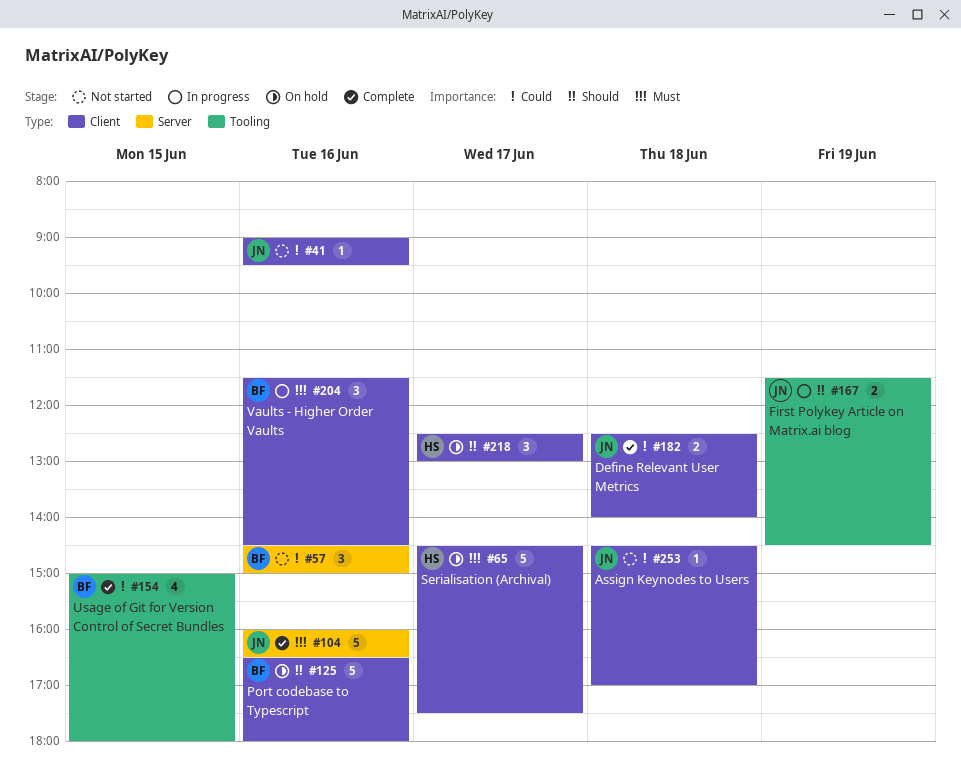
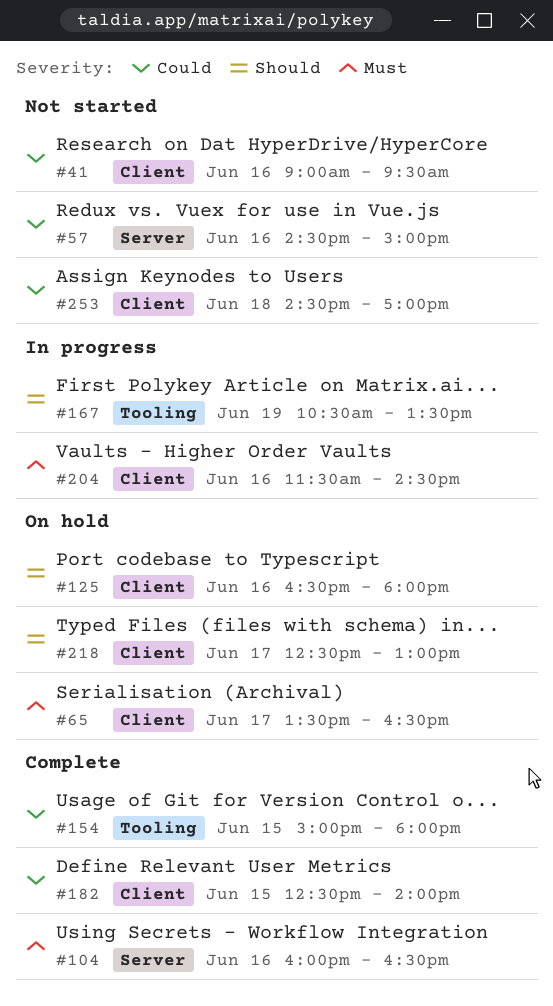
#65, begins: 14:30 -> 13:30
#65, ends: 17:30 -> 16:30
#167, begins: 11:30 -> 10:30
#167, ends: 14:30 -> 13:30
#182, day: Jun 18 -> Jun 15

